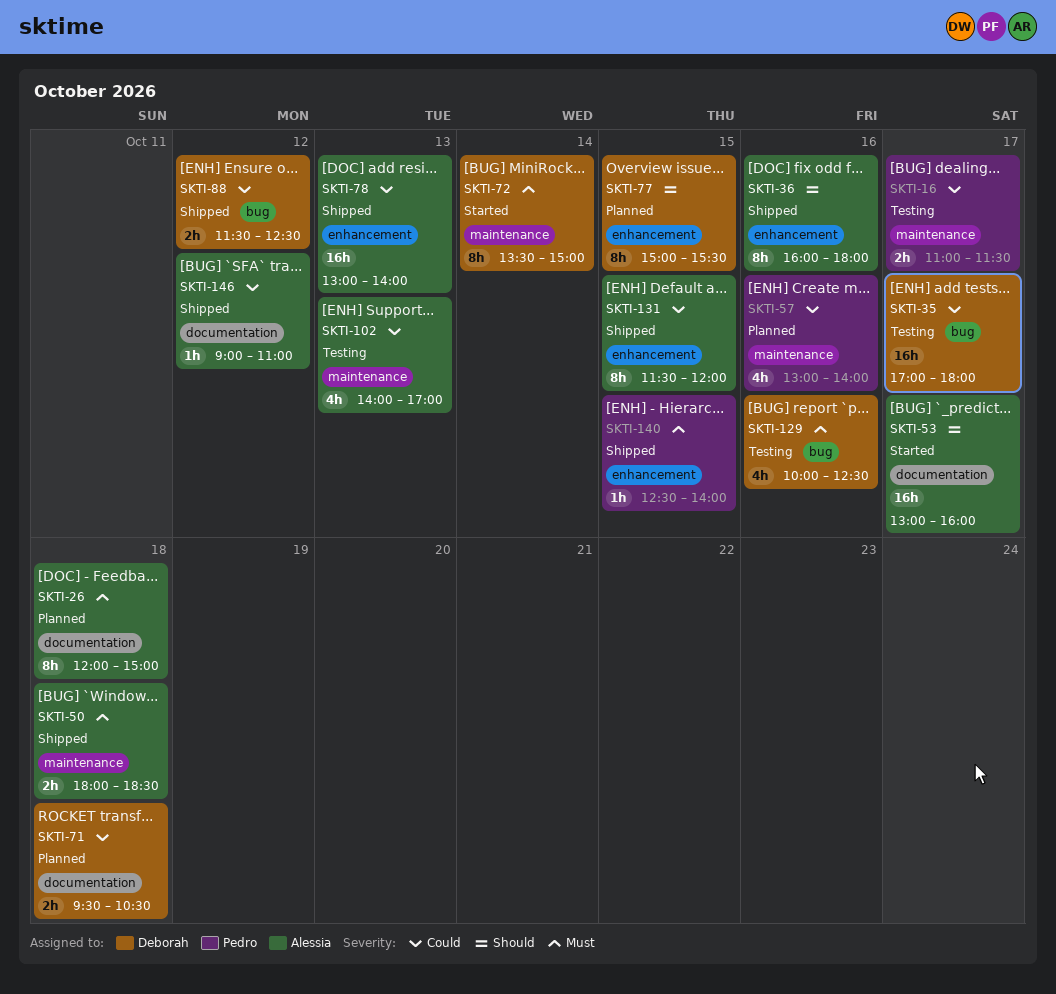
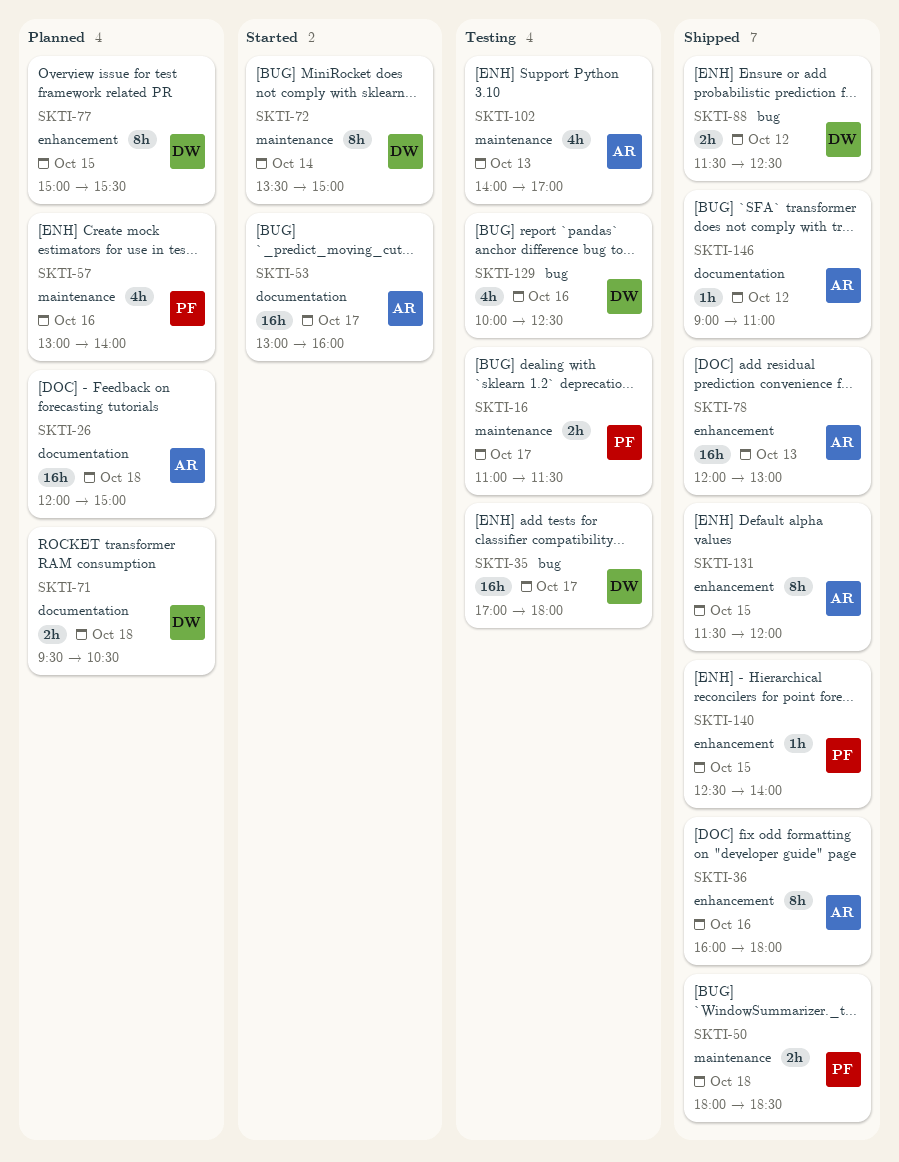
SKTI-26, estimate: 8h -> 16h
SKTI-50, owner: Alessia -> Pedro
SKTI-78, begins: 13:00 -> 12:00
SKTI-78, ends: 14:00 -> 13:00

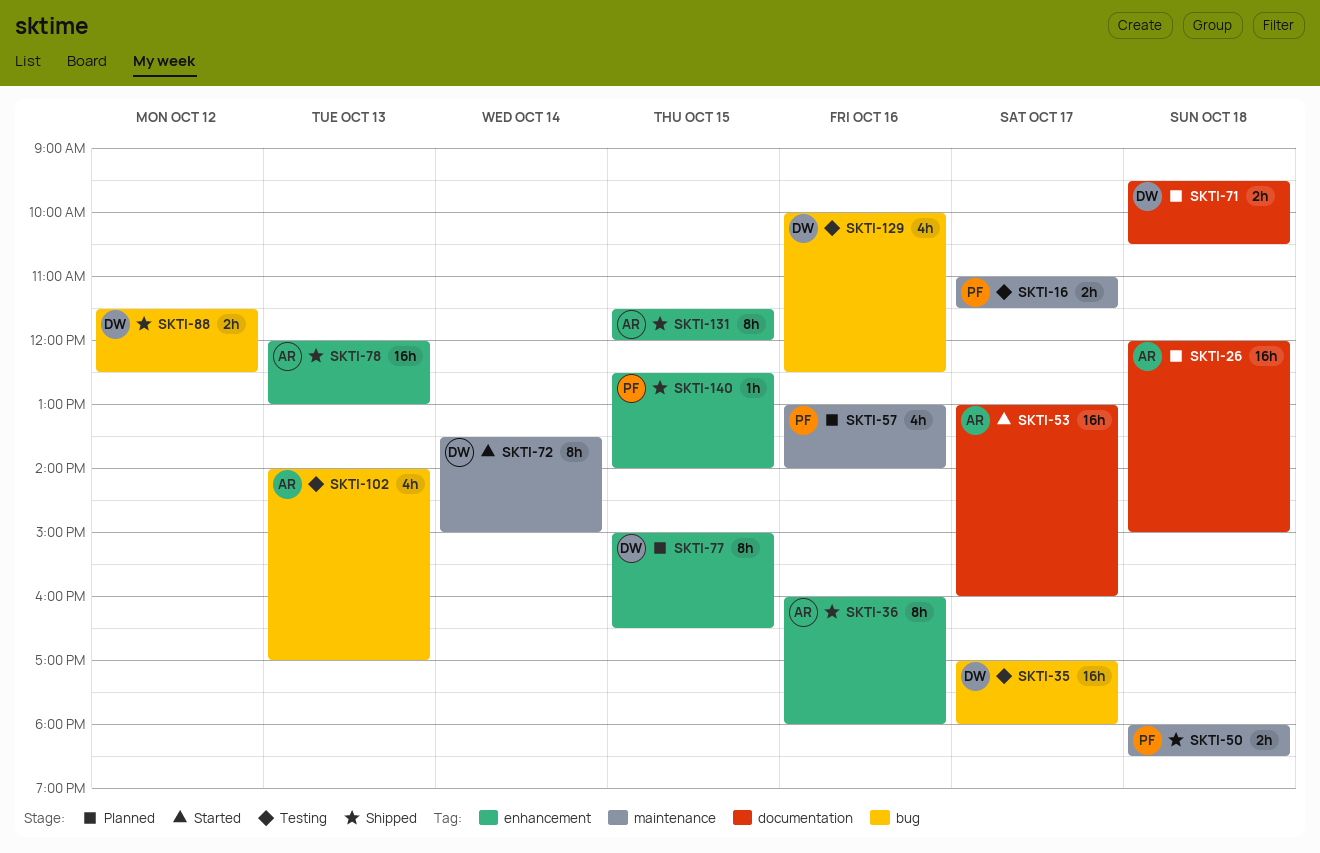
SKTI-77, ends: 15:30 -> 16:30
SKTI-102, label: maintenance -> bug
SKTI-146: present -> none

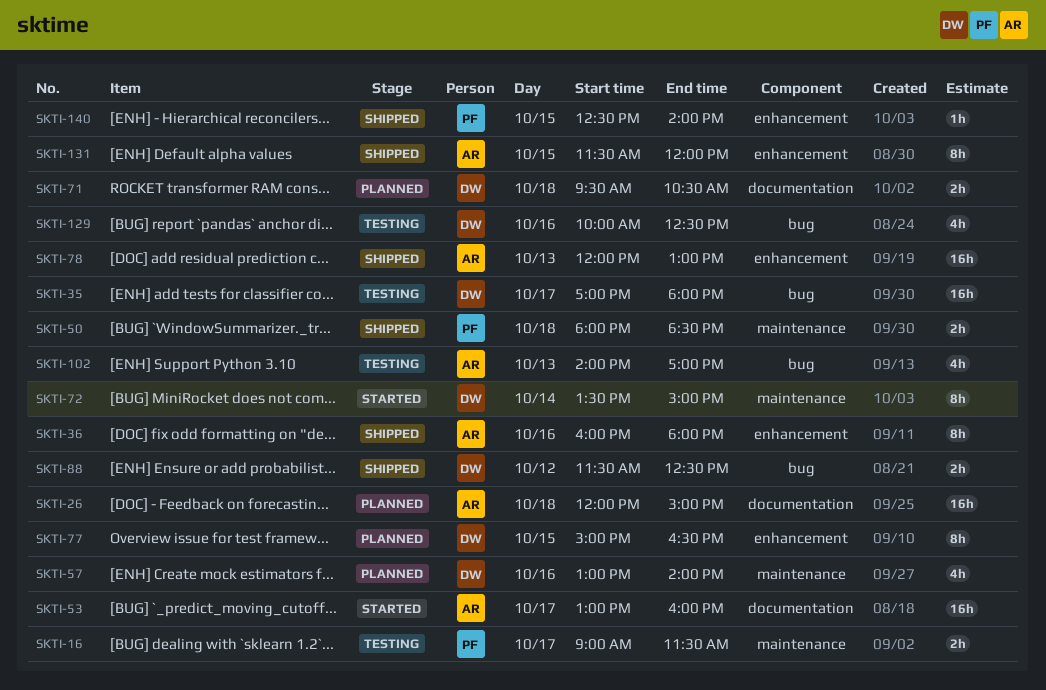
SKTI-16, begins: 11:00 -> 09:00
SKTI-57, owner: PF -> DW

